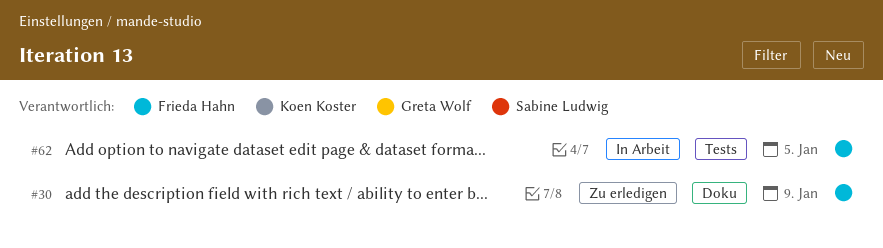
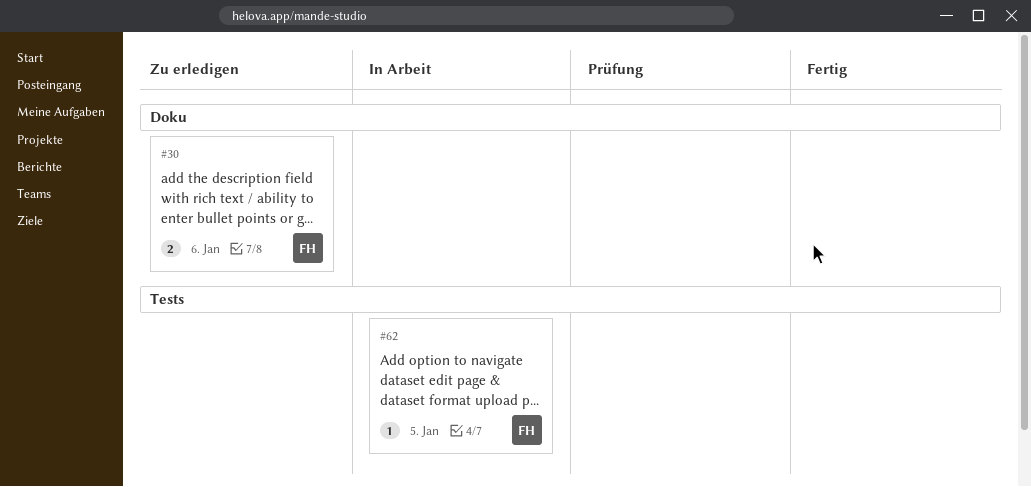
#30, due: Jan 9 -> Jan 6

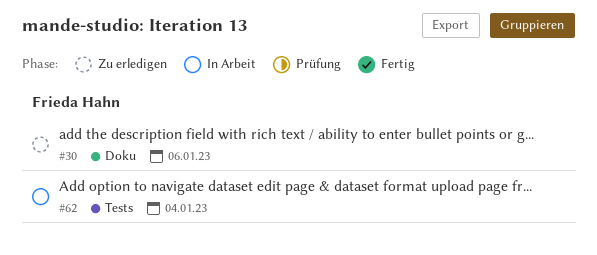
#62, due: Jan 5 -> Jan 4

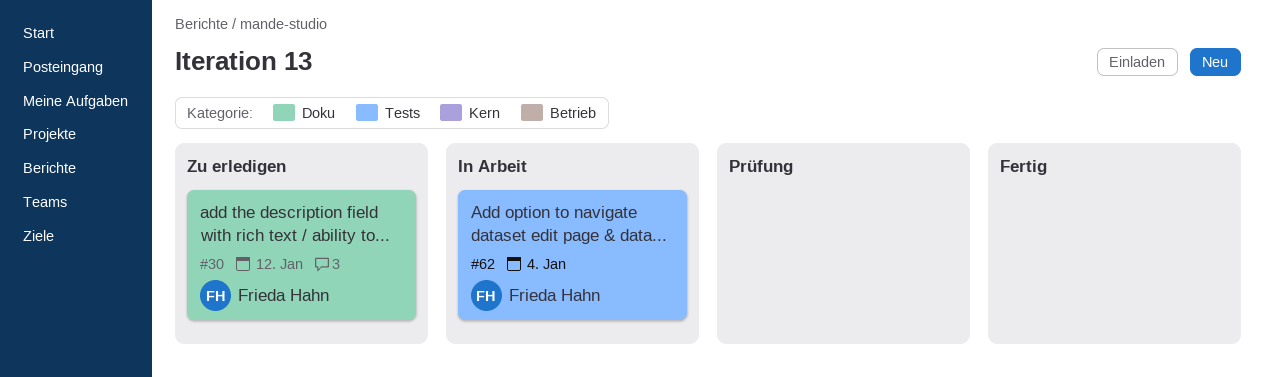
#30, due: Jan 6 -> Jan 12

